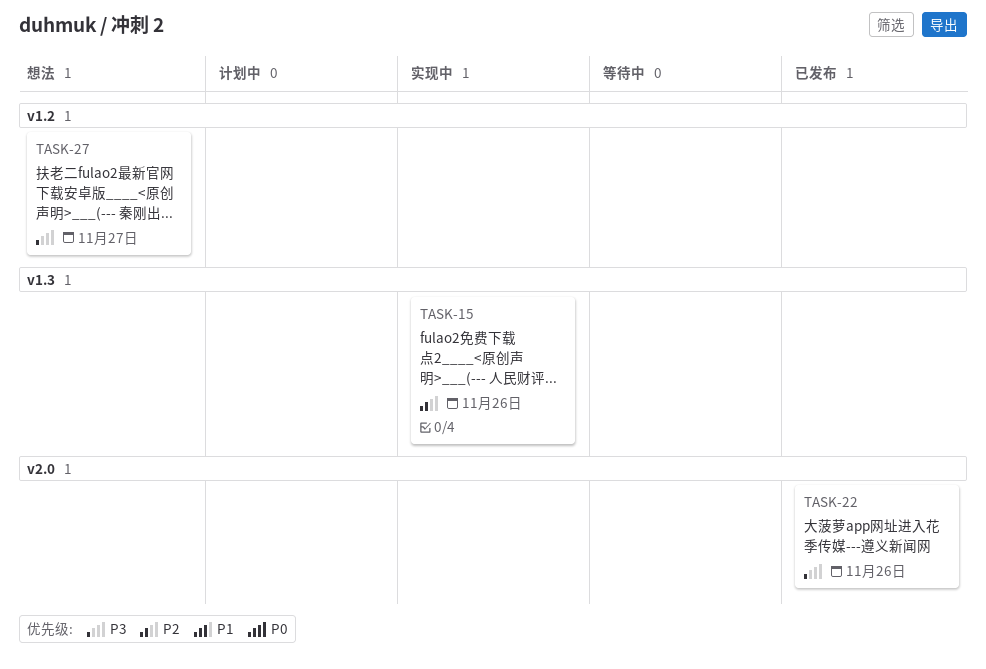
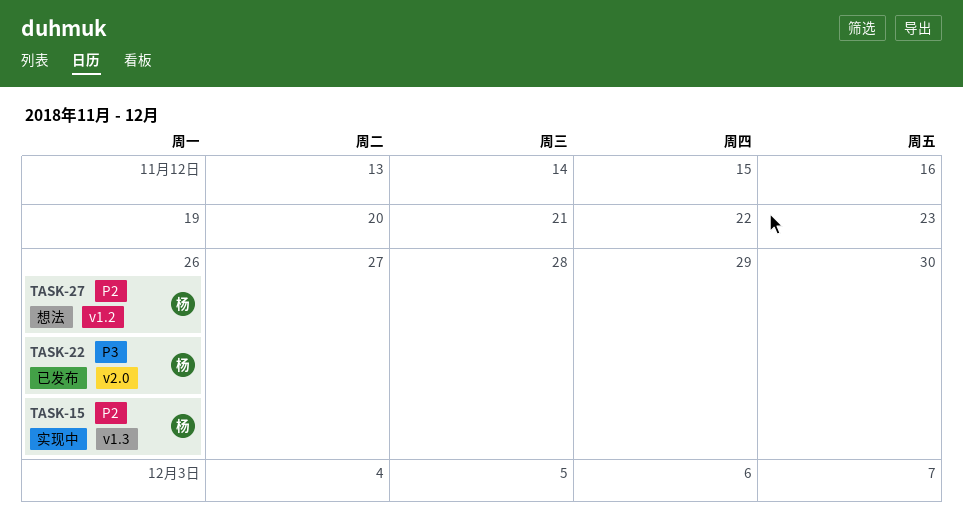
TASK-27, priority: P3 -> P2
TASK-27, due: Nov 27 -> Nov 26

